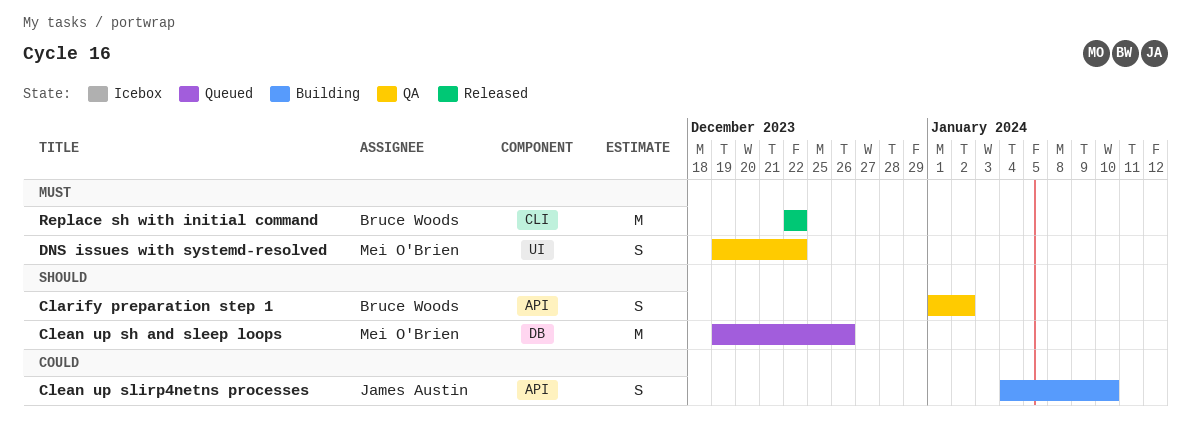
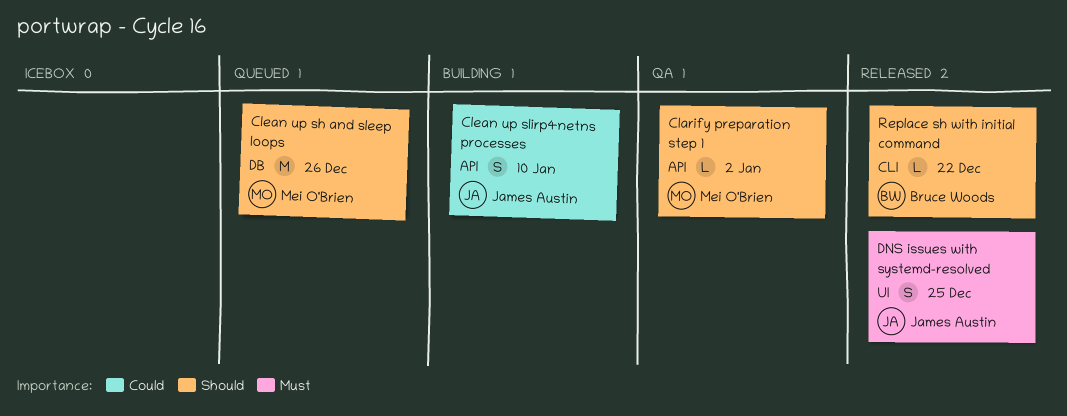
Clarify preparation step 1, owner: Bruce Woods -> Mei O'Brien
Clarify preparation step 1, estimate: S -> L
DNS issues with systemd-resolved, status: QA -> Released
DNS issues with systemd-resolved, owner: Mei O'Brien -> James Austin
DNS issues with systemd-resolved, due: Dec 22 -> Dec 25
Replace sh with initial command, priority: Must -> Should
Replace sh with initial command, estimate: M -> L

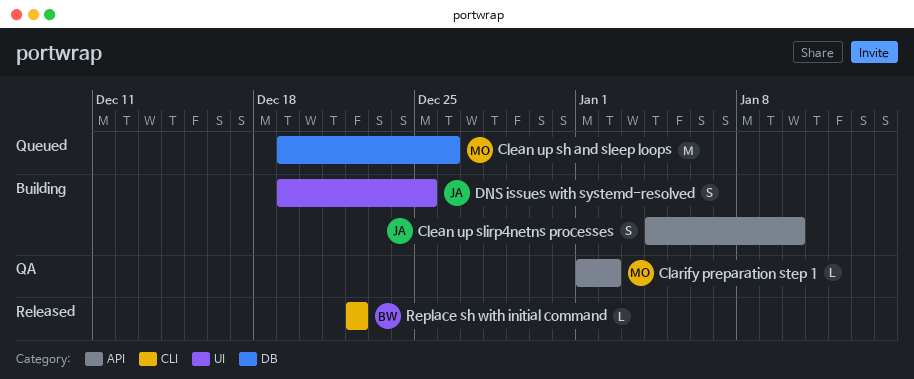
DNS issues with systemd-resolved, status: Released -> Building

